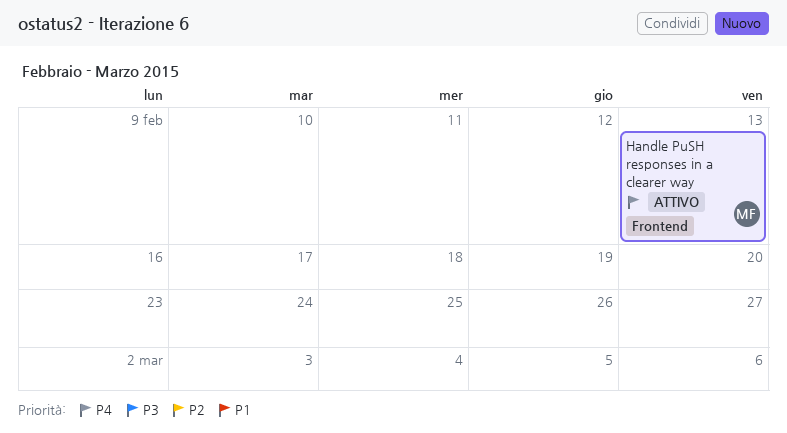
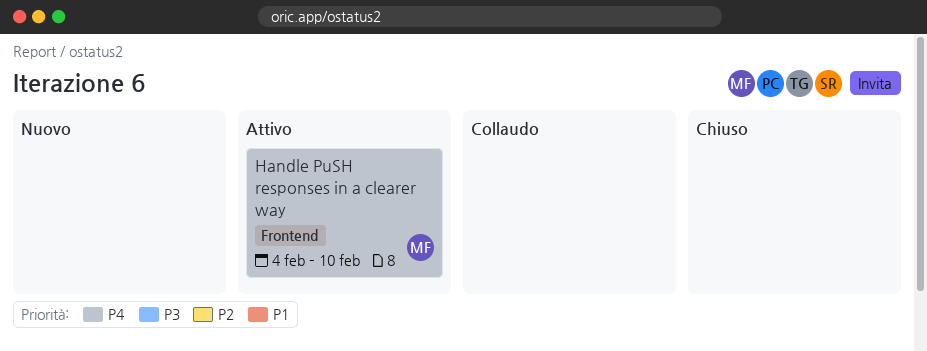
Handle PuSH responses in a clearer way, due: Feb 13 -> Feb 10

